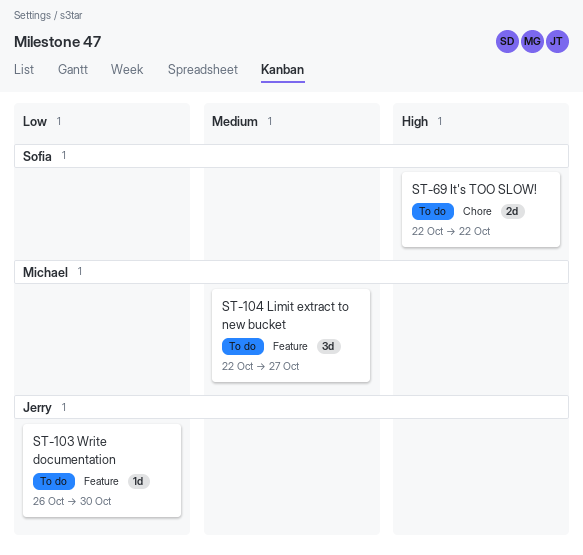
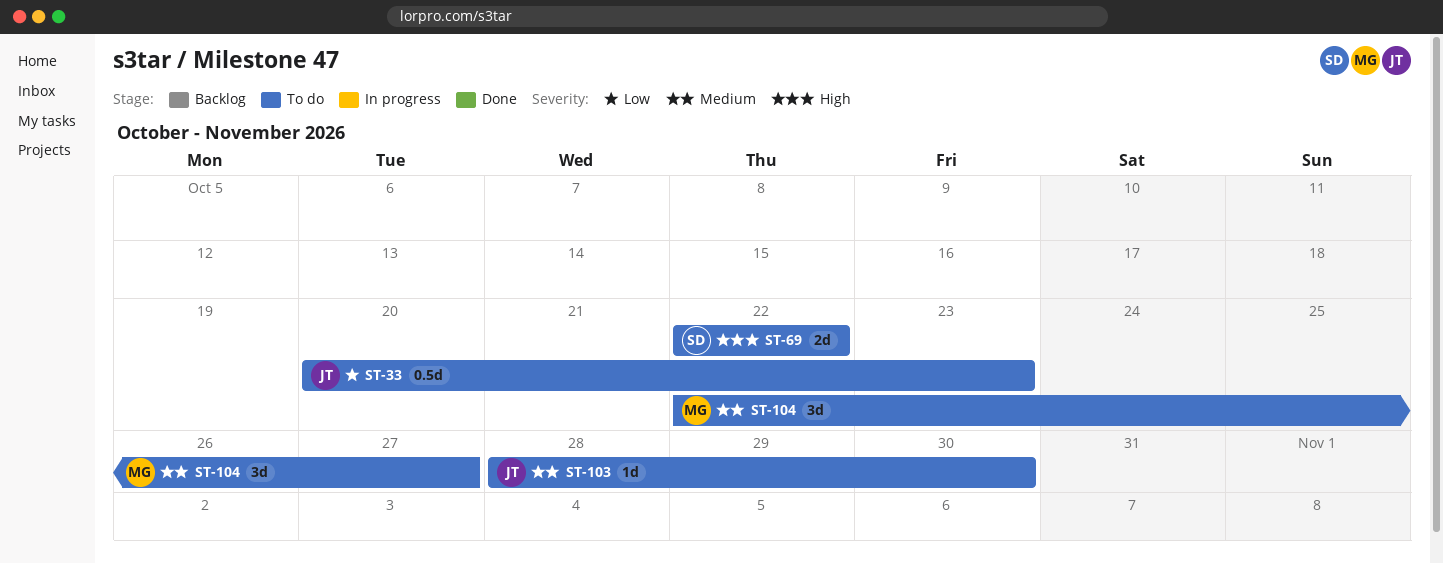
ST-33: none -> present
ST-103, priority: Low -> Medium
ST-103, start: Oct 26 -> Oct 28

